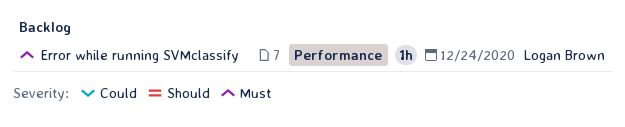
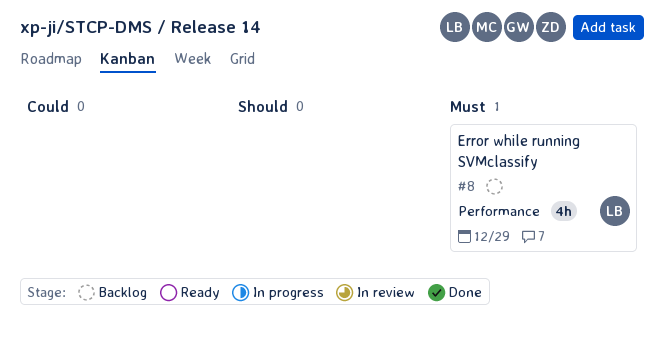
Error while running SVMclassify, estimate: 1h -> 4h
Error while running SVMclassify, due: Dec 24 -> Dec 29

